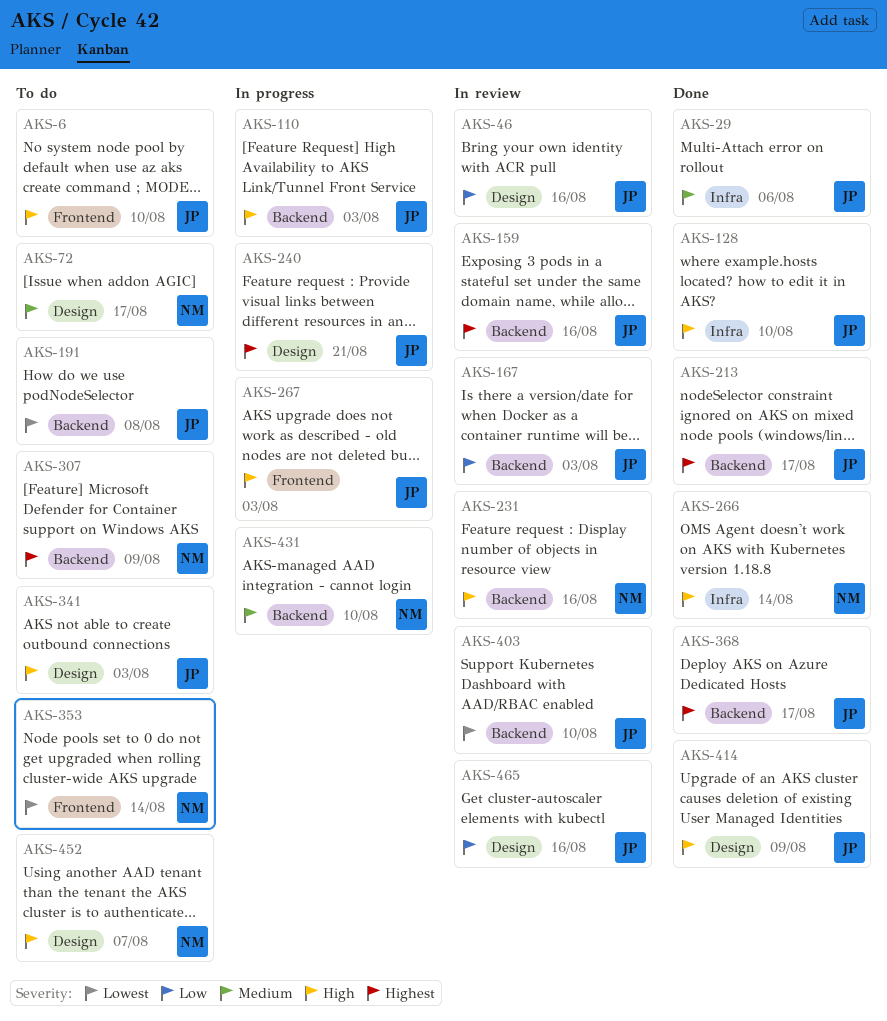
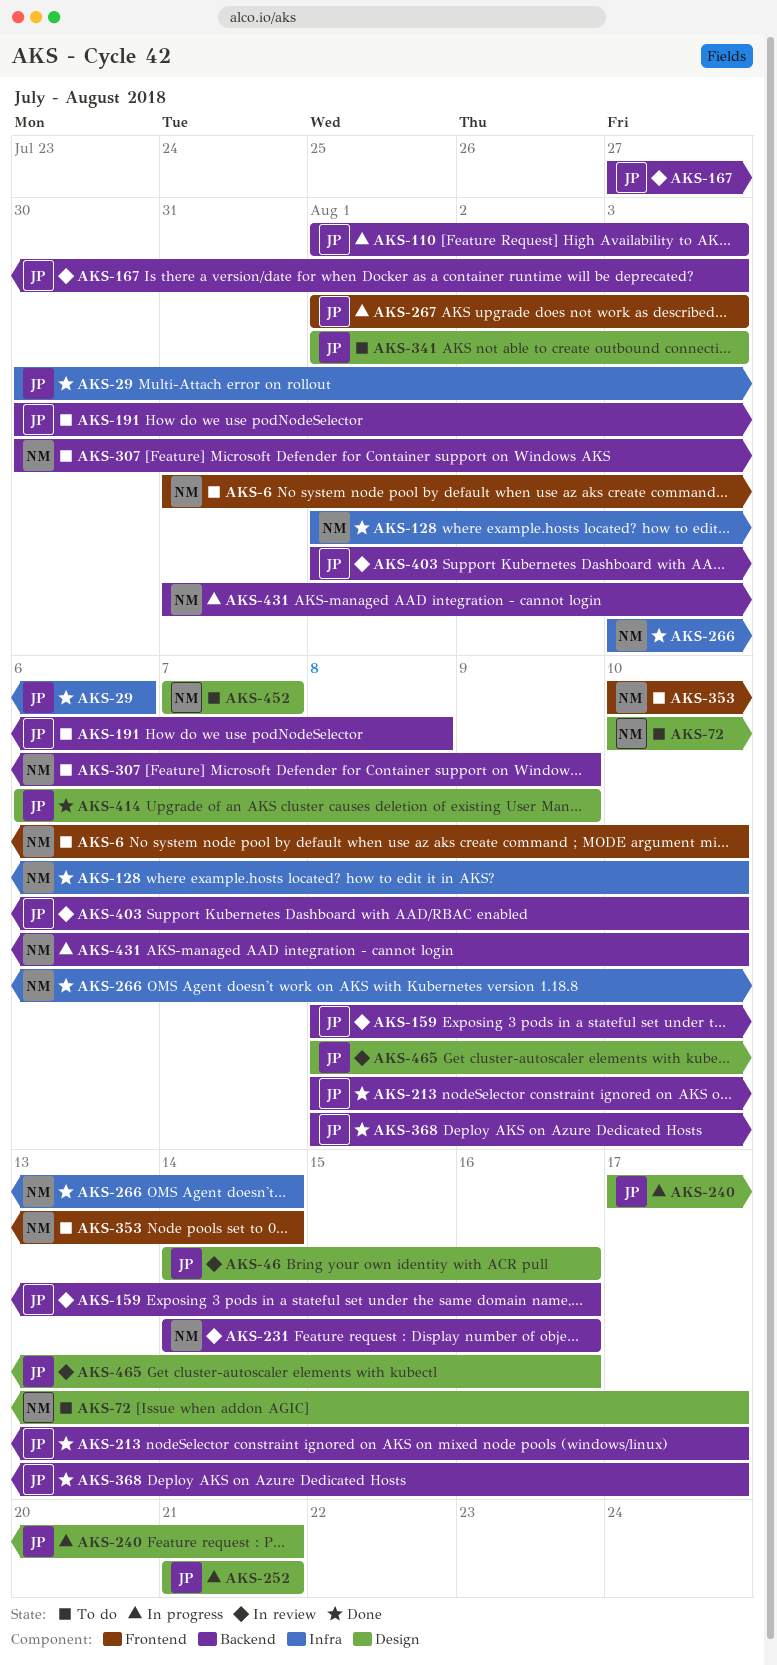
AKS-6, owner: JP -> NM
AKS-128, owner: JP -> NM
AKS-252: none -> present

